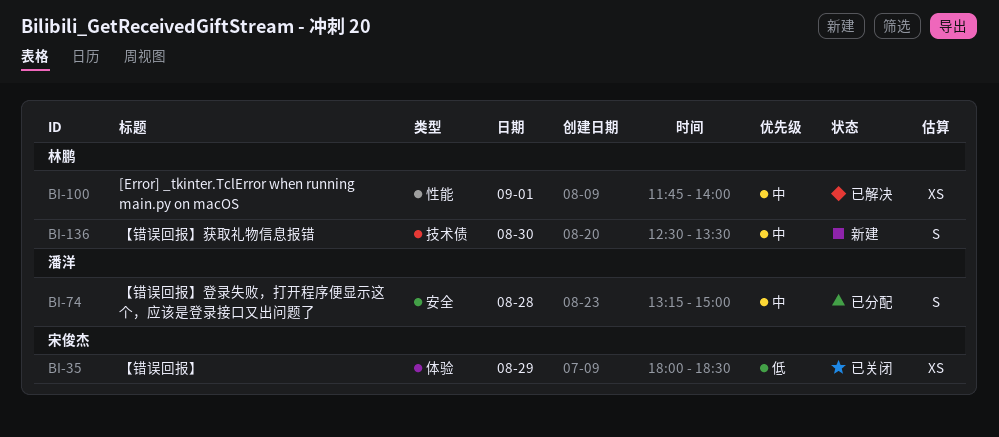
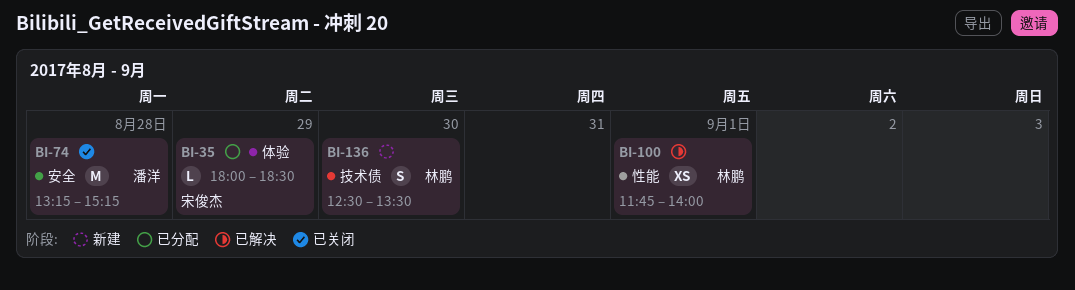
BI-35, status: 已关闭 -> 已分配
BI-35, estimate: XS -> L
BI-74, status: 已分配 -> 已关闭
BI-74, estimate: S -> M
BI-74, ends: 15:00 -> 15:15

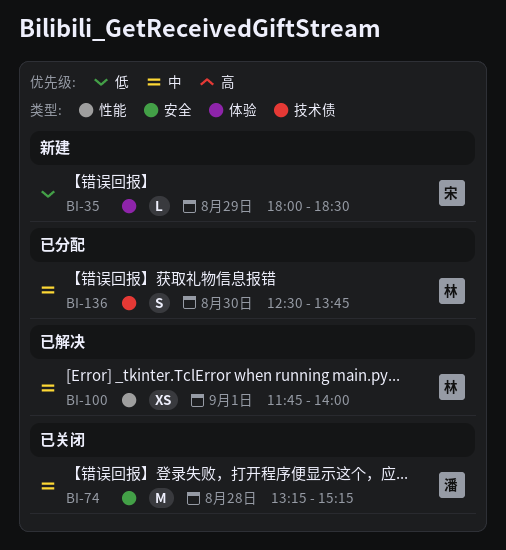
BI-35, status: 已分配 -> 新建
BI-136, status: 新建 -> 已分配
BI-136, ends: 13:30 -> 13:45

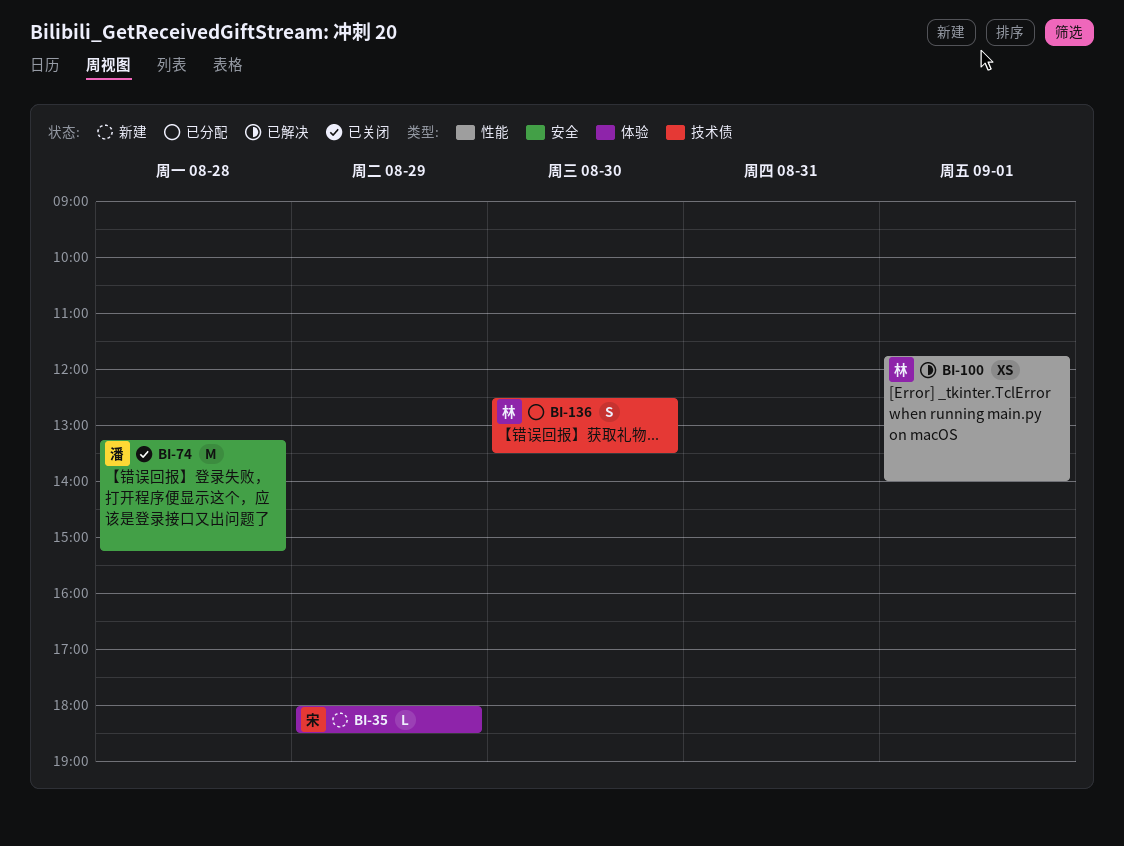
BI-136, ends: 13:45 -> 13:30

